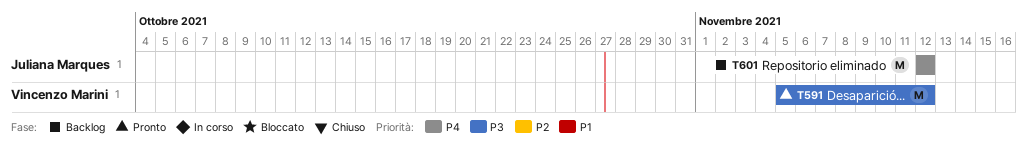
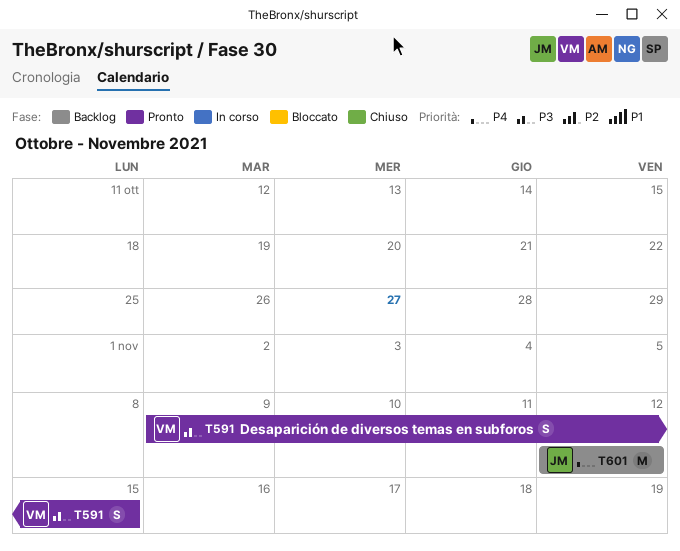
T591, estimate: M -> S
T591, start: Nov 5 -> Nov 9
T591, due: Nov 12 -> Nov 15

